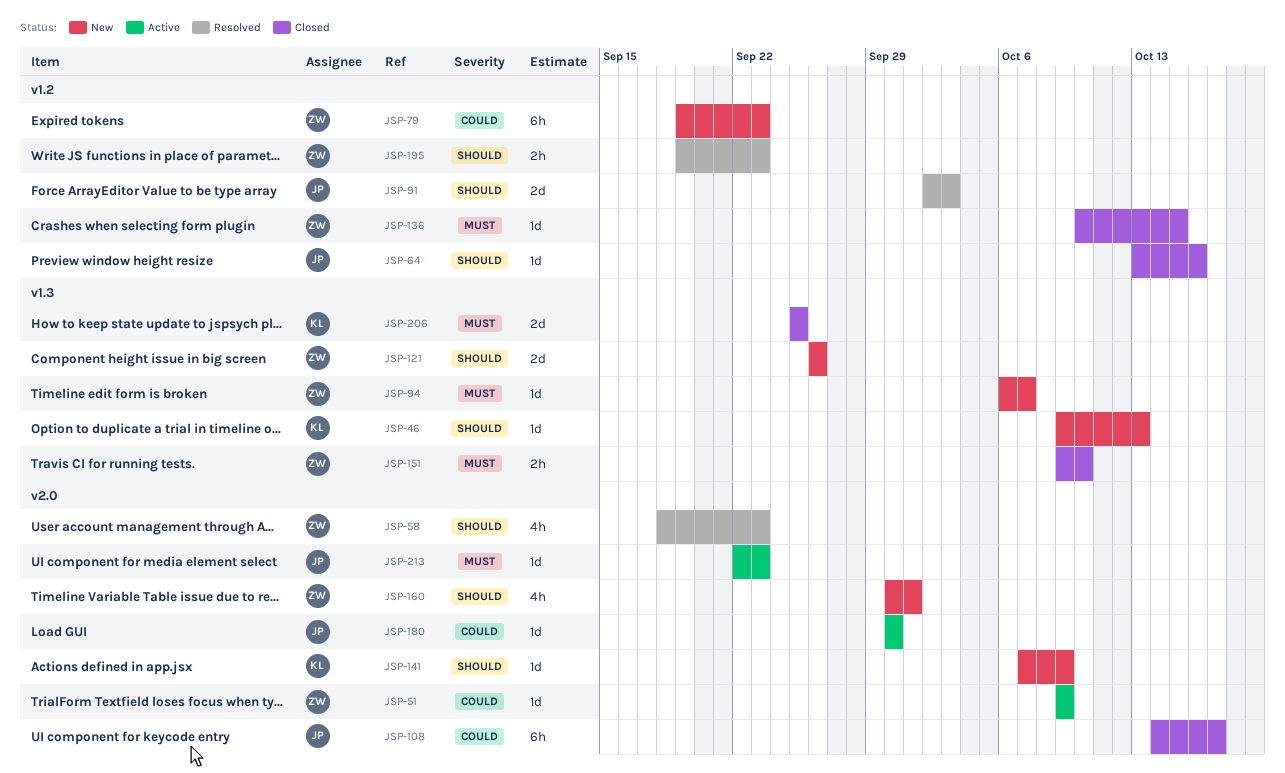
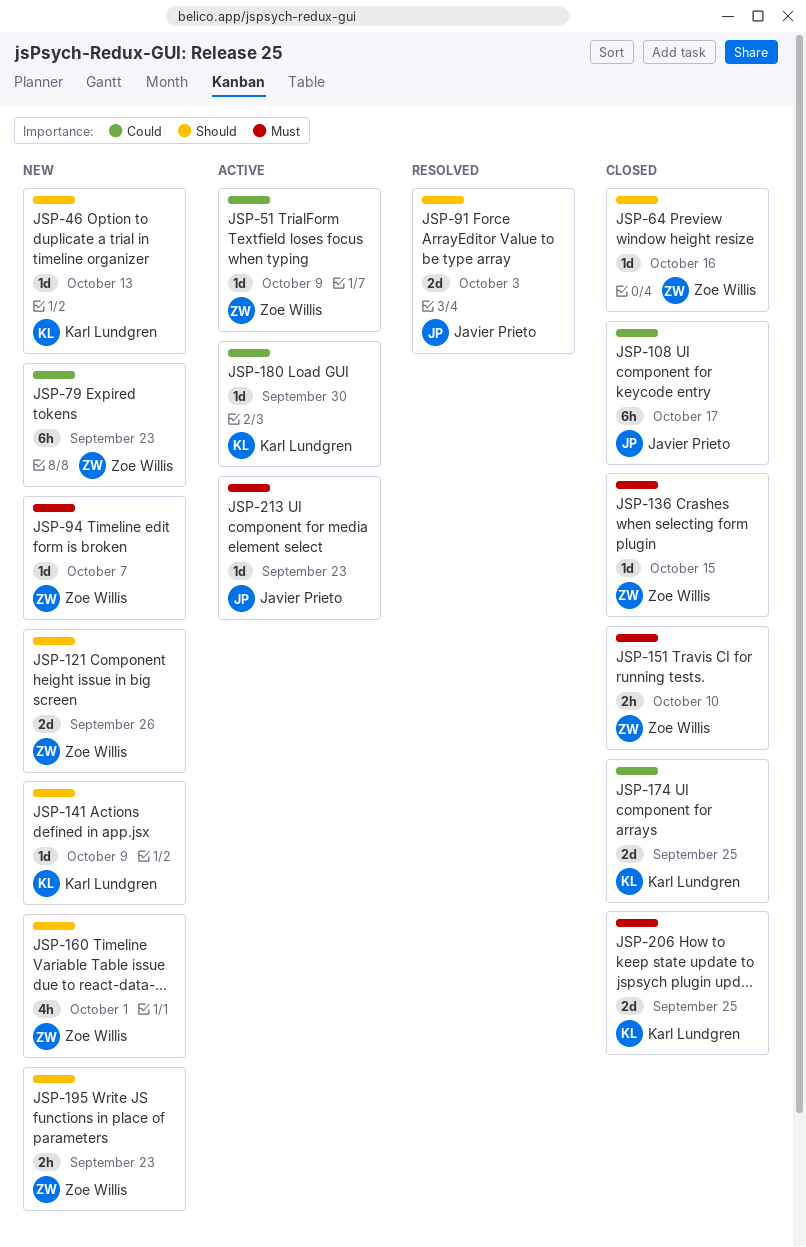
JSP-58: present -> none
JSP-64, owner: Javier Prieto -> Zoe Willis
JSP-174: none -> present
JSP-180, owner: Javier Prieto -> Karl Lundgren
JSP-195, status: Resolved -> New

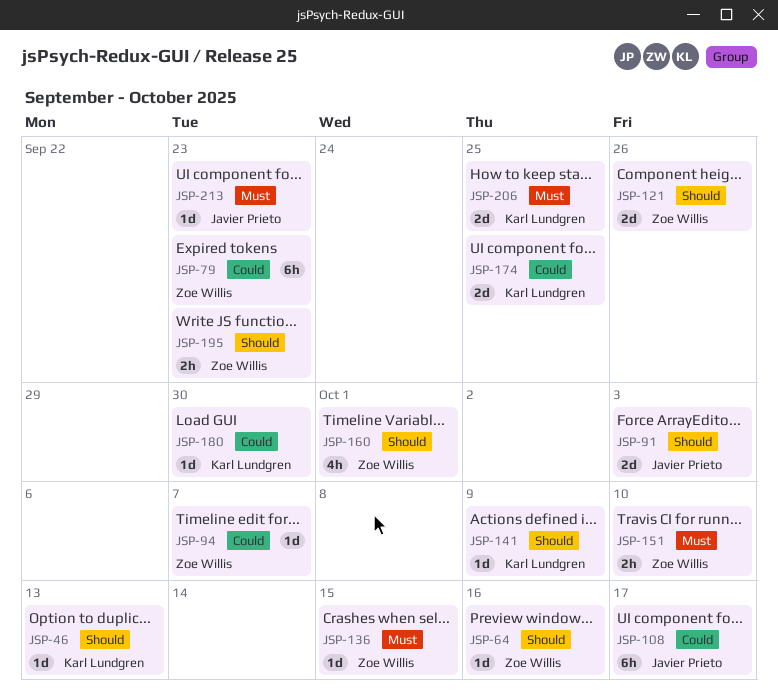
JSP-51: present -> none
JSP-94, priority: Must -> Could

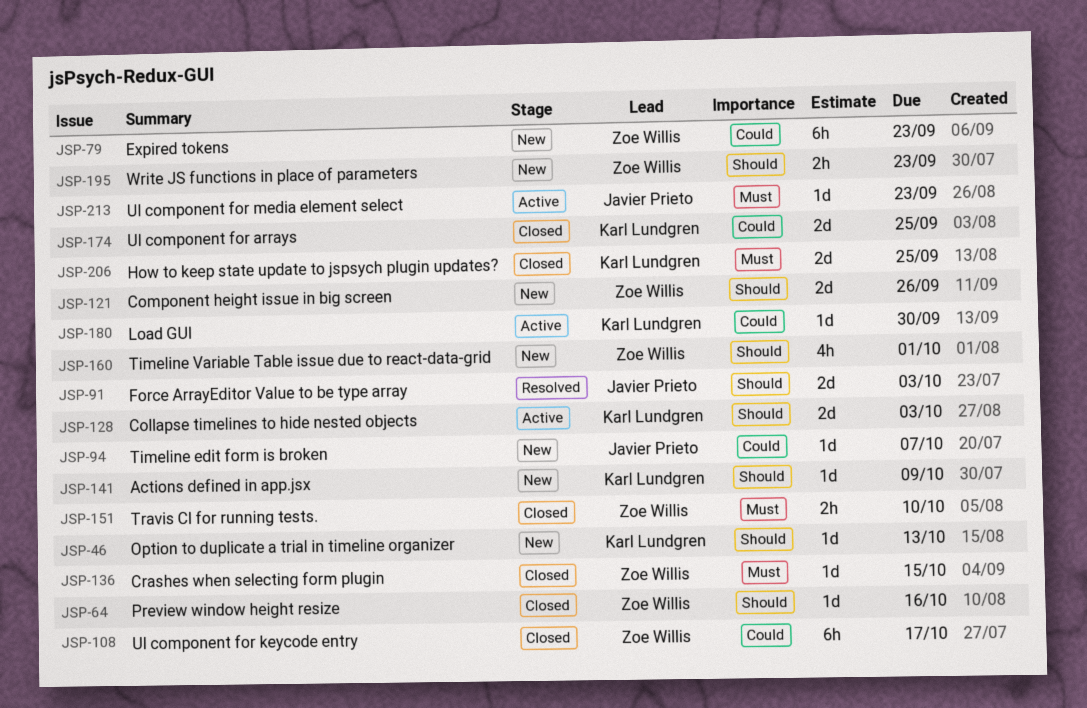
JSP-94, owner: Zoe Willis -> Javier Prieto
JSP-108, owner: Javier Prieto -> Zoe Willis
JSP-128: none -> present

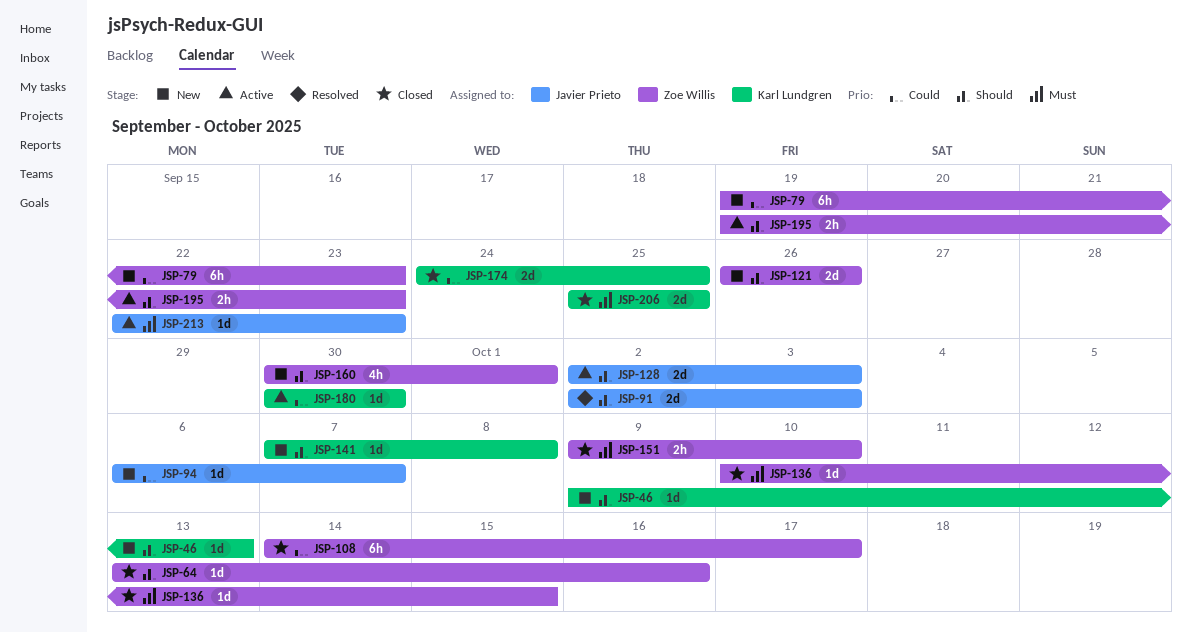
JSP-128, owner: Karl Lundgren -> Javier Prieto
JSP-141, due: Oct 9 -> Oct 8
JSP-195, status: New -> Active

